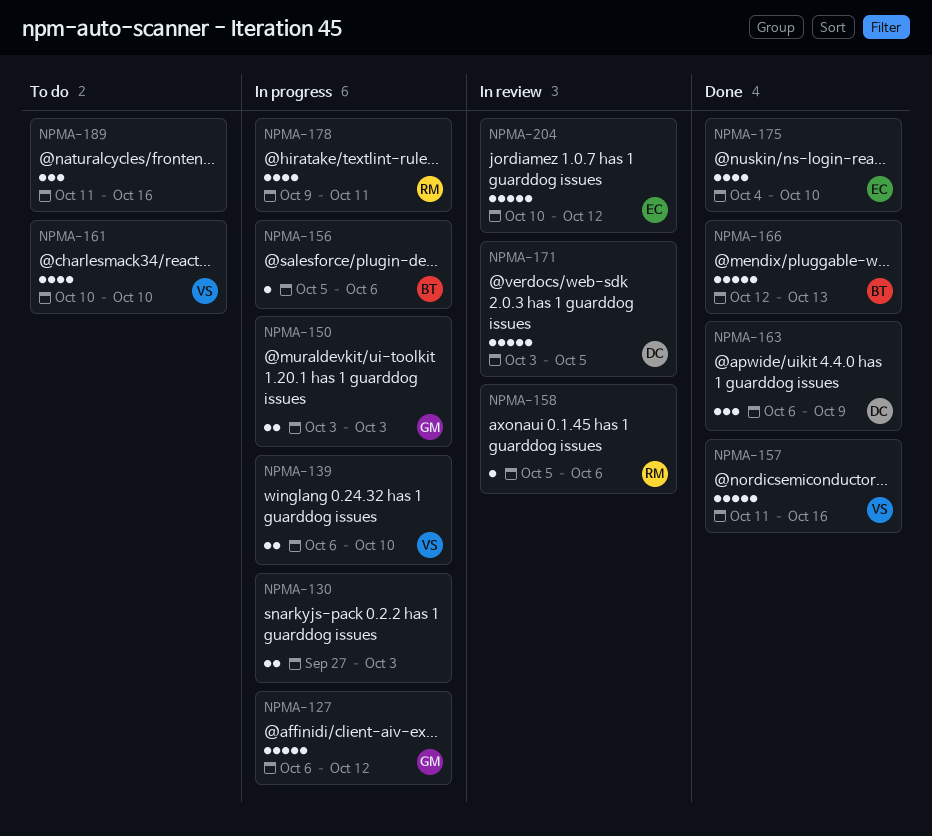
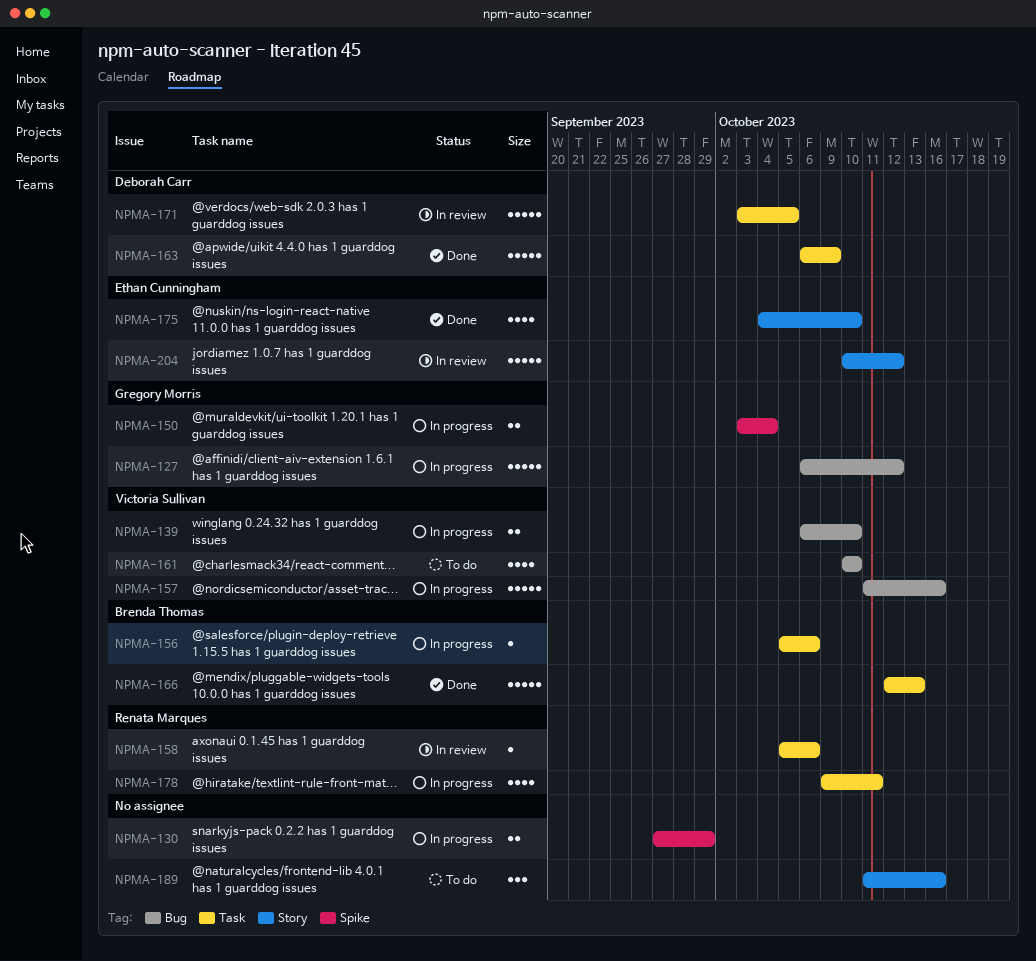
NPMA-130, due: Oct 3 -> Sep 29
NPMA-150, due: Oct 3 -> Oct 4
NPMA-157, status: Done -> In progress
NPMA-163, estimate: 3 -> 5

